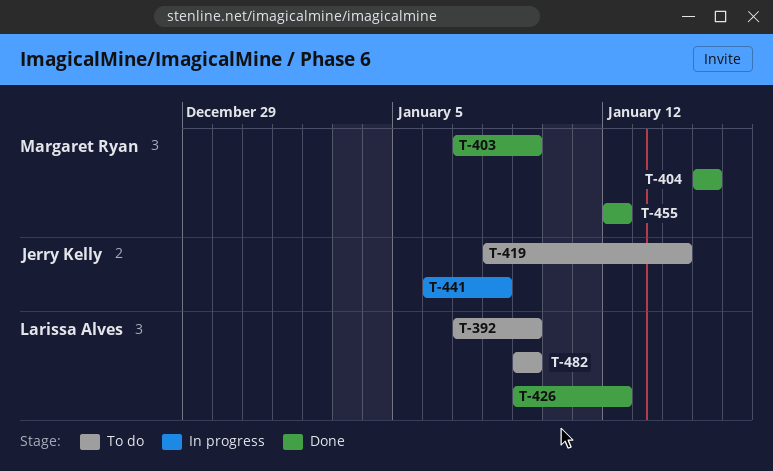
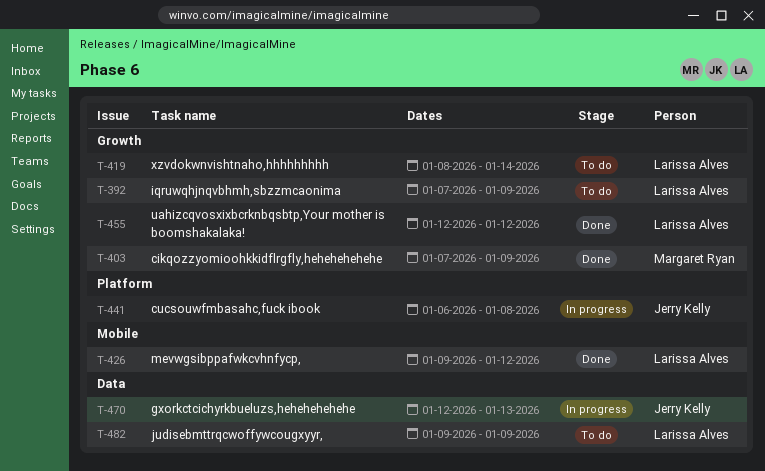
T-404: present -> none
T-419, owner: Jerry Kelly -> Larissa Alves
T-455, owner: Margaret Ryan -> Larissa Alves
T-470: none -> present

